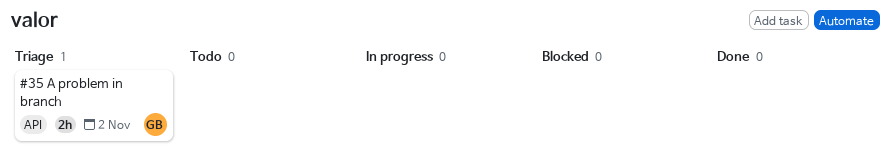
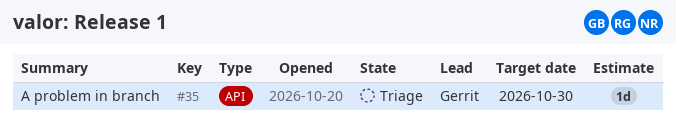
#35, estimate: 2h -> 1d
#35, due: Nov 2 -> Oct 30

